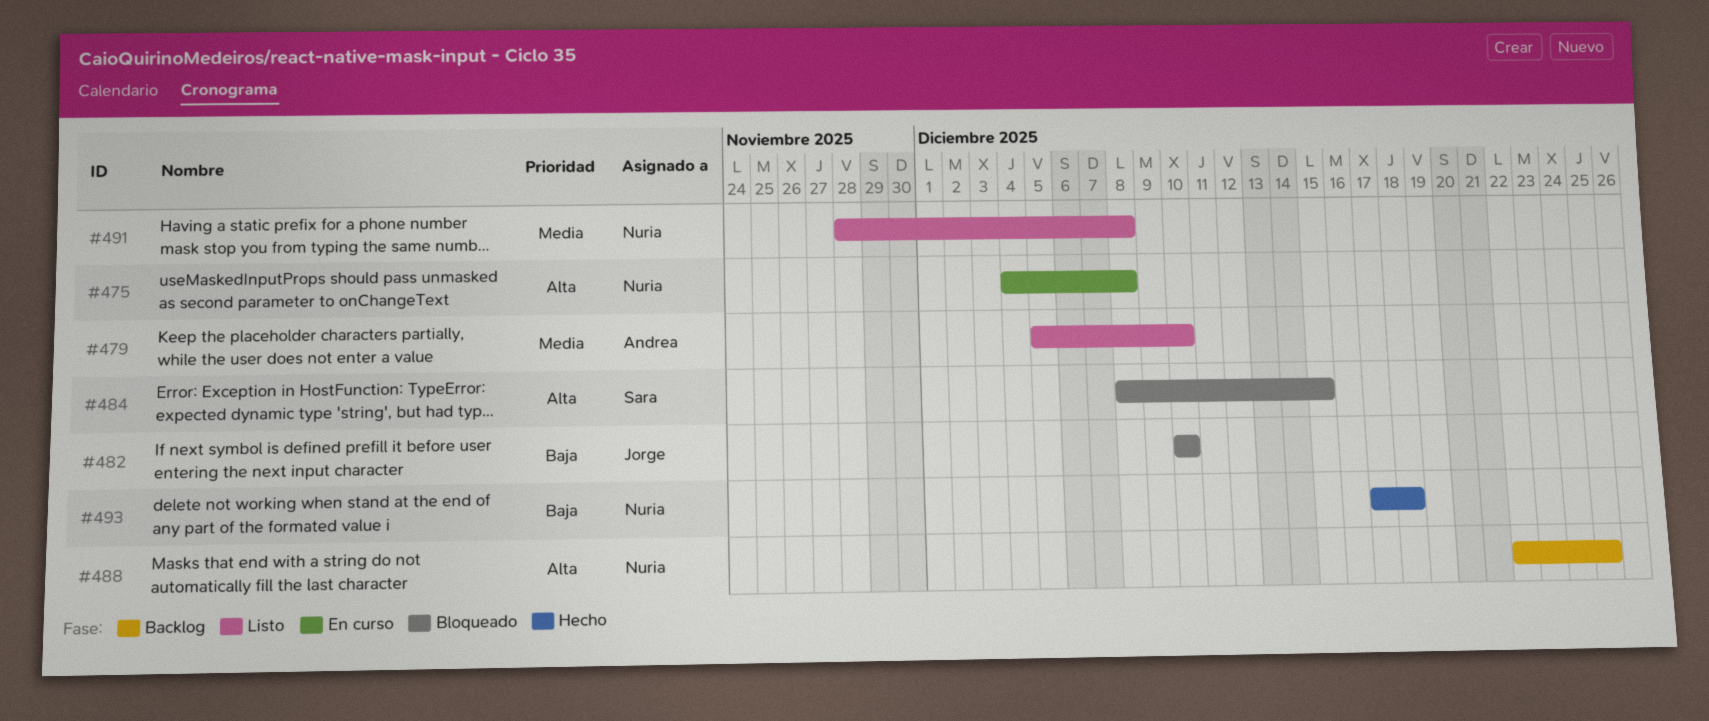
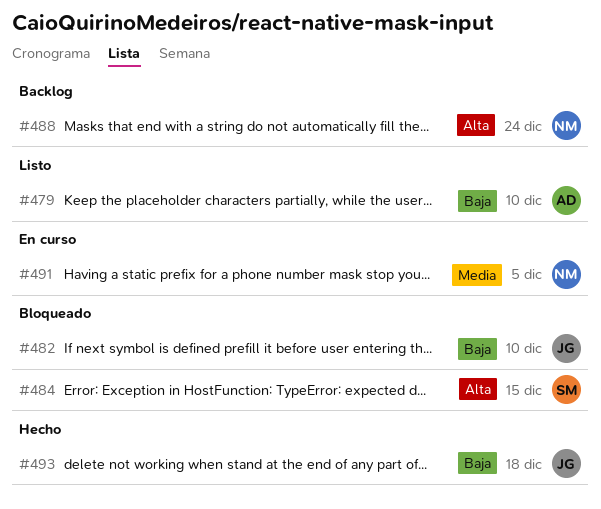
#475: present -> none
#479, priority: Media -> Baja
#488, due: Dec 25 -> Dec 24
#491, status: Listo -> En curso
#491, due: Dec 8 -> Dec 5
#493, owner: Nuria -> Jorge

